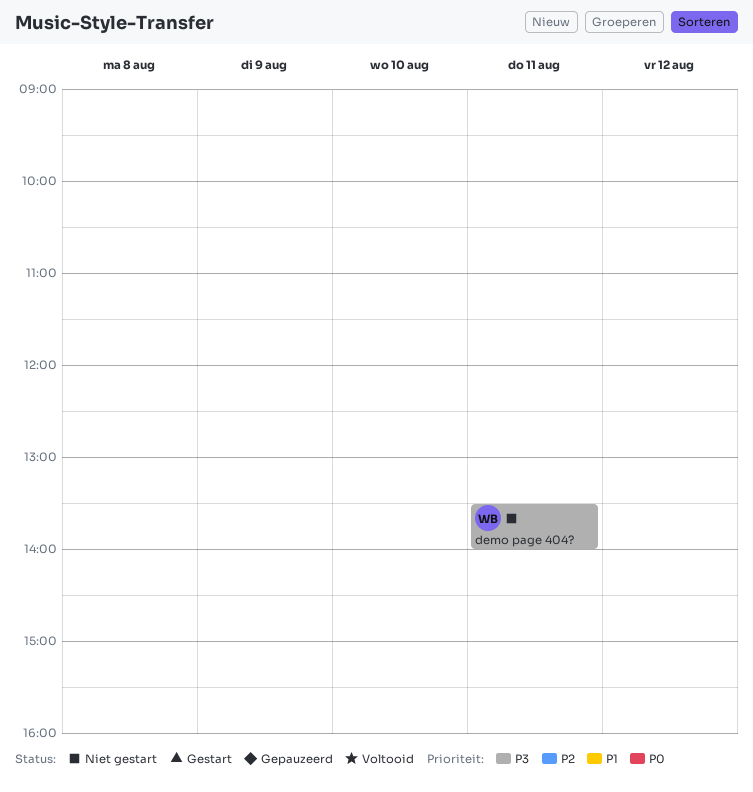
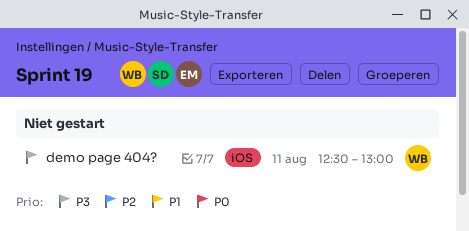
demo page 404?, begins: 13:30 -> 12:30
demo page 404?, ends: 14:00 -> 13:00

